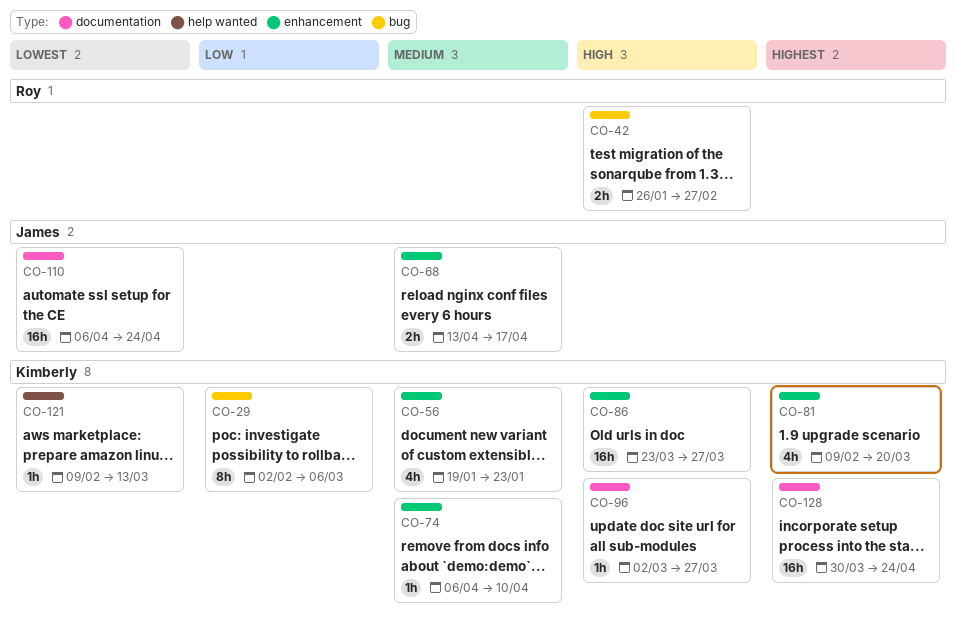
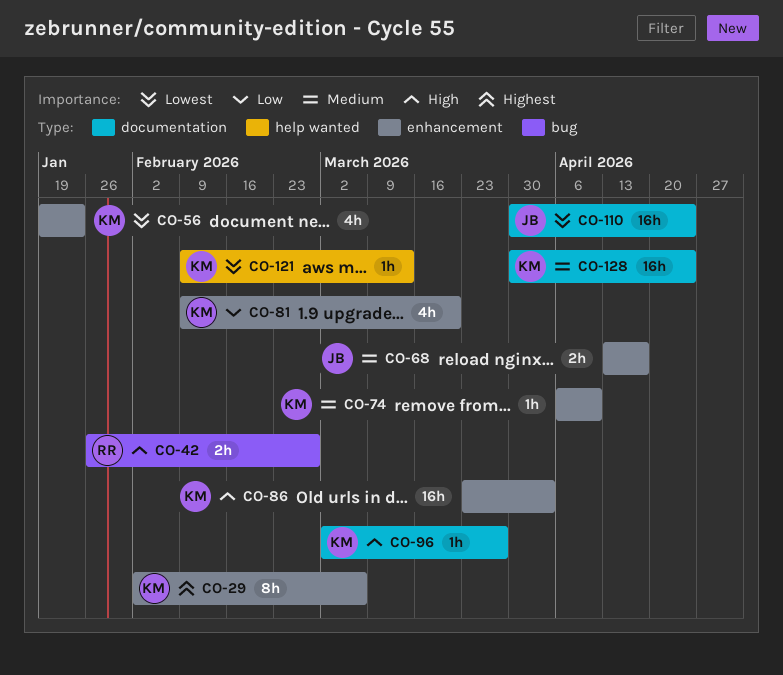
CO-29, priority: Low -> Highest
CO-29, label: bug -> enhancement
CO-56, priority: Medium -> Lowest
CO-81, priority: Highest -> Low
CO-86, due: Mar 27 -> Apr 3
CO-110, start: Apr 6 -> Mar 30
CO-128, priority: Highest -> Medium

